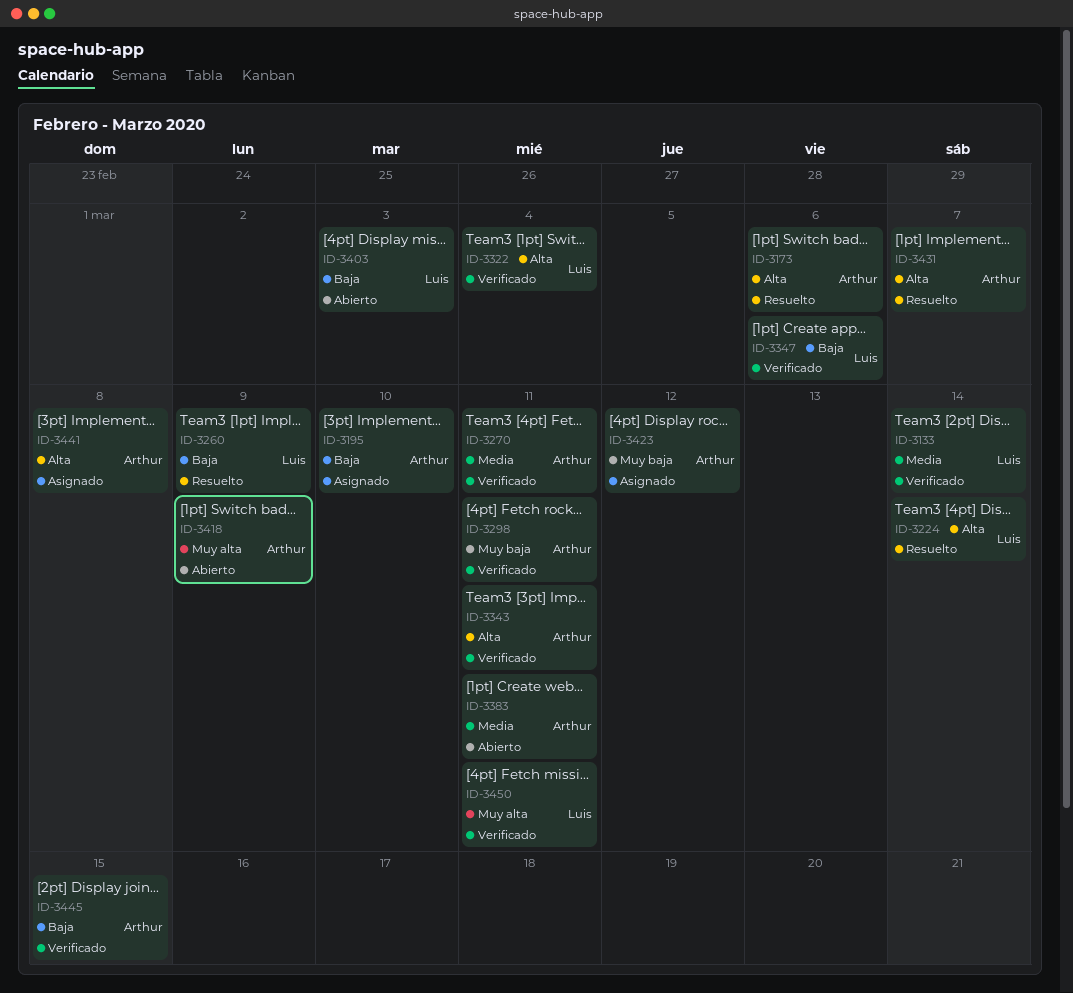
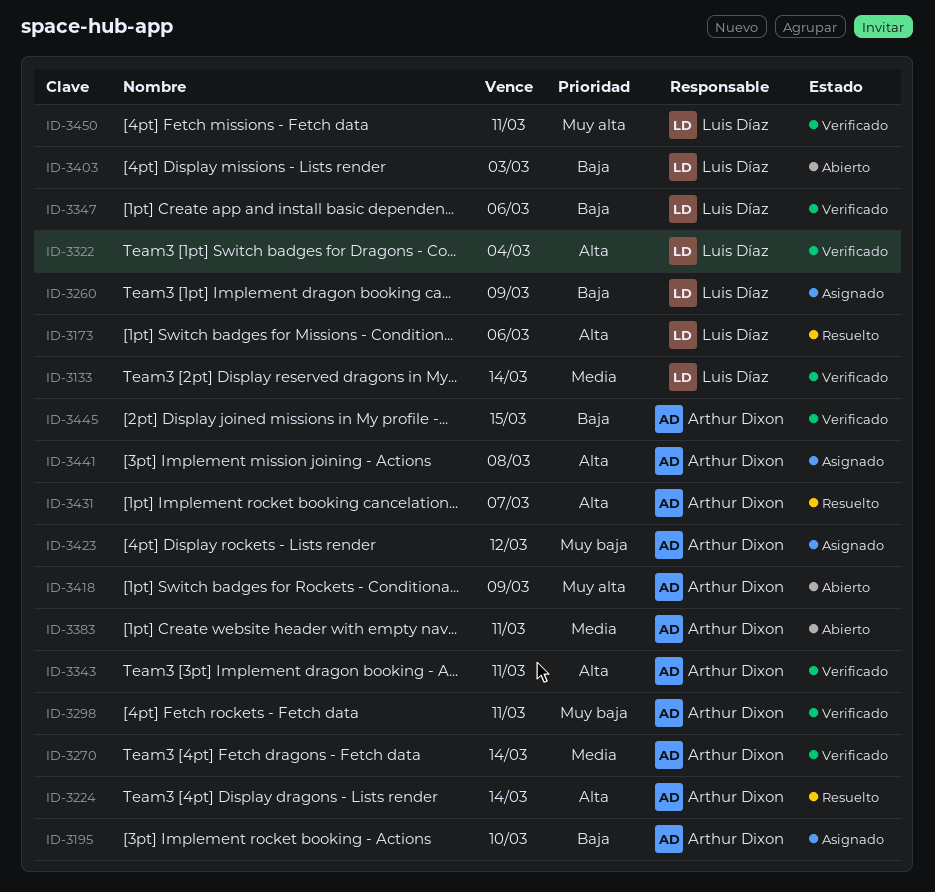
ID-3173, owner: Arthur Dixon -> Luis Díaz
ID-3224, owner: Luis Díaz -> Arthur Dixon
ID-3260, status: Resuelto -> Asignado
ID-3270, due: Mar 11 -> Mar 14

